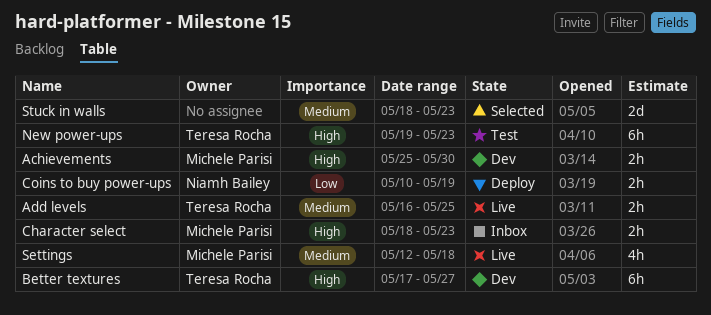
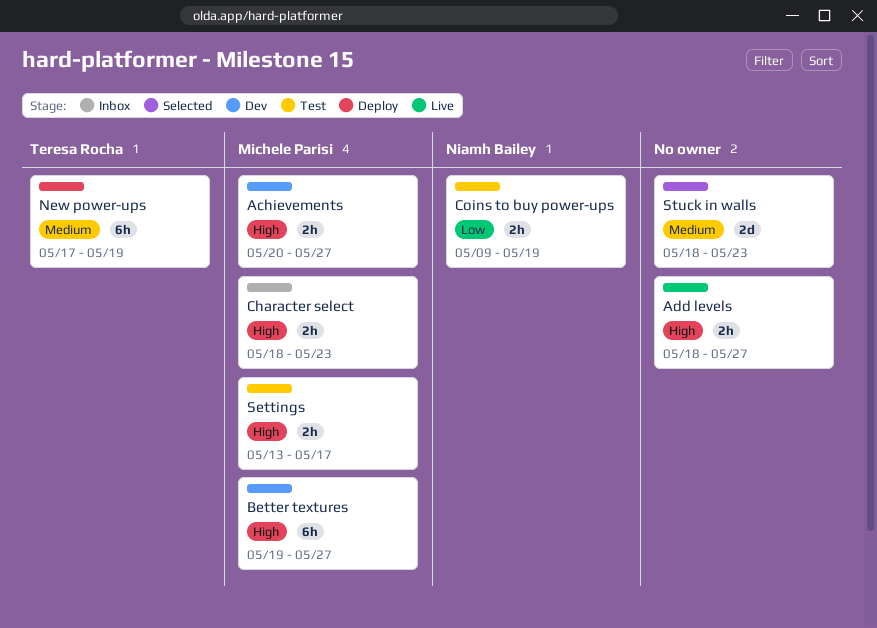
Achievements, start: May 25 -> May 20
Achievements, due: May 30 -> May 27
Add levels, owner: Teresa Rocha -> none
Add levels, priority: Medium -> High
Add levels, start: May 16 -> May 18
Add levels, due: May 25 -> May 27
Better textures, owner: Teresa Rocha -> Michele Parisi
Better textures, start: May 17 -> May 19
Coins to buy power-ups, status: Deploy -> Test
Coins to buy power-ups, start: May 10 -> May 9
New power-ups, status: Test -> Deploy
New power-ups, priority: High -> Medium
New power-ups, start: May 19 -> May 17
New power-ups, due: May 23 -> May 19
Settings, status: Live -> Test
Settings, priority: Medium -> High
Settings, estimate: 4h -> 2h
Settings, start: May 12 -> May 13
Settings, due: May 18 -> May 17

